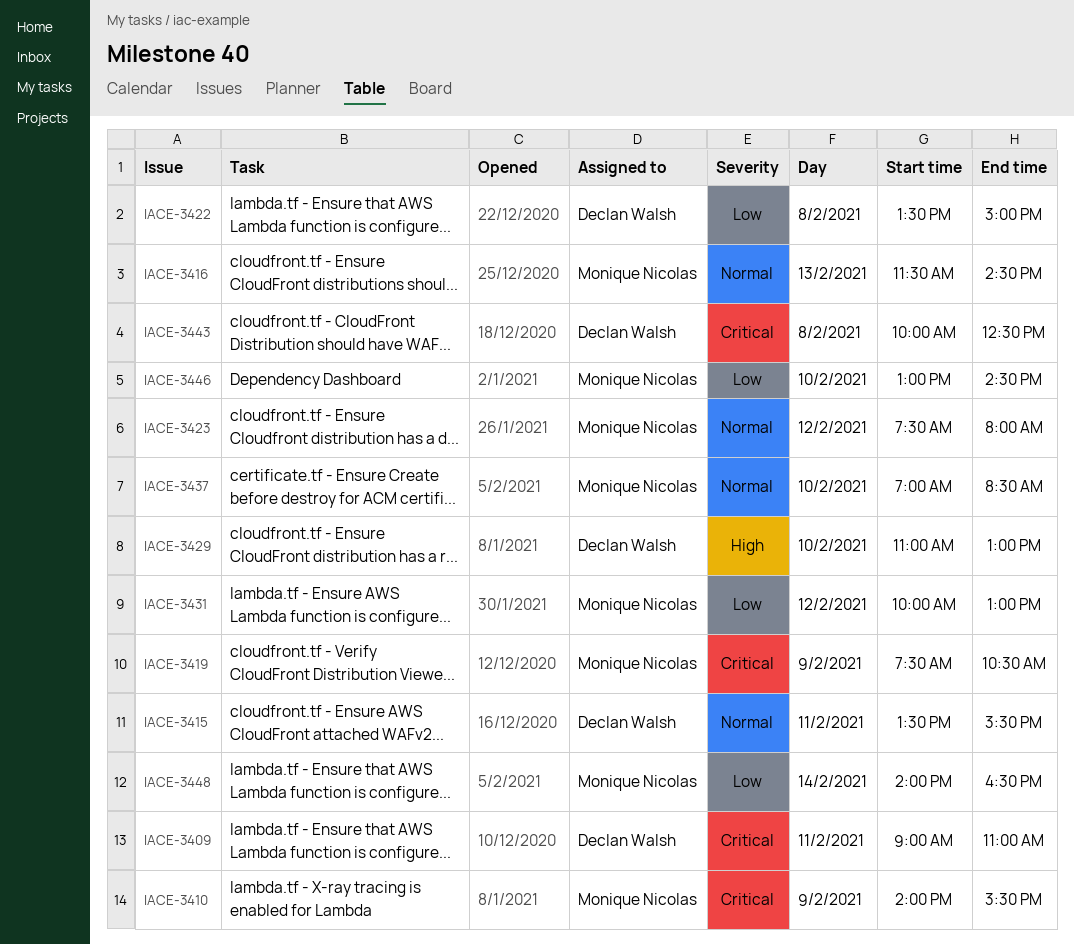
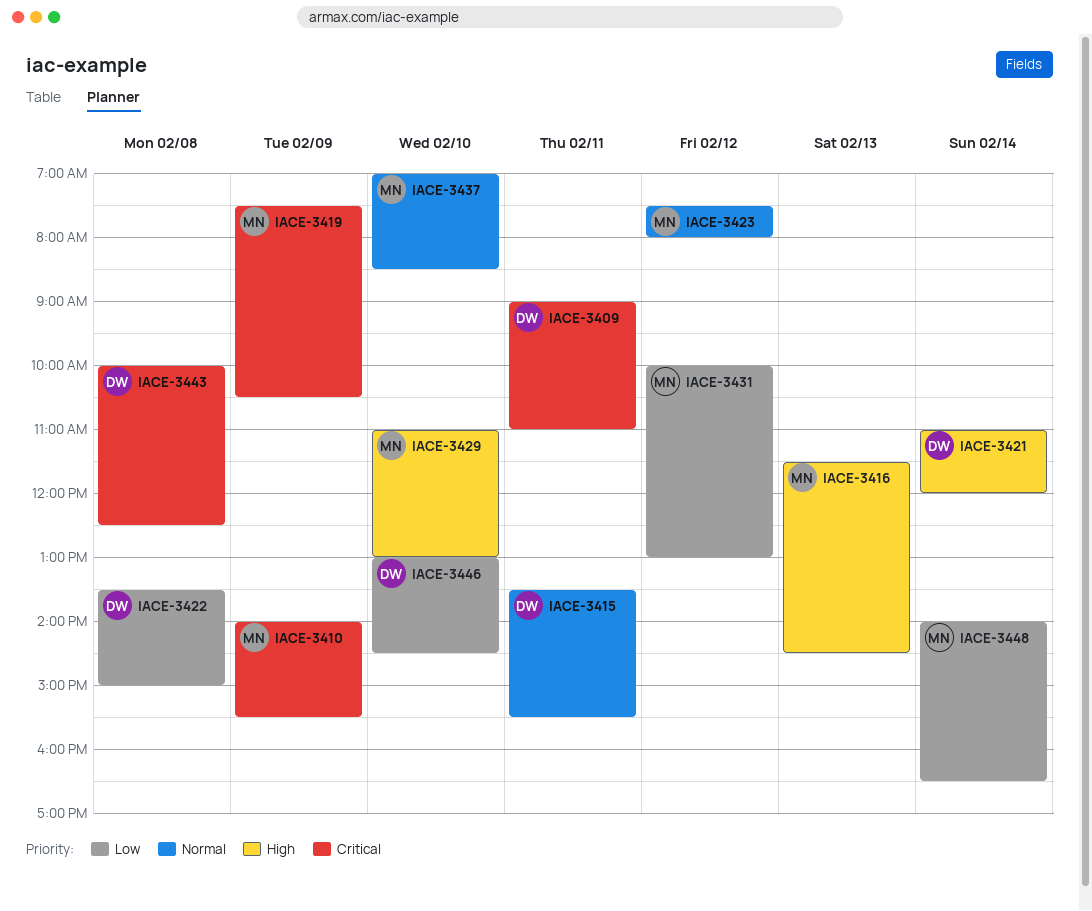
IACE-3416, priority: Normal -> High
IACE-3421: none -> present
IACE-3429, owner: Declan Walsh -> Monique Nicolas
IACE-3446, owner: Monique Nicolas -> Declan Walsh

